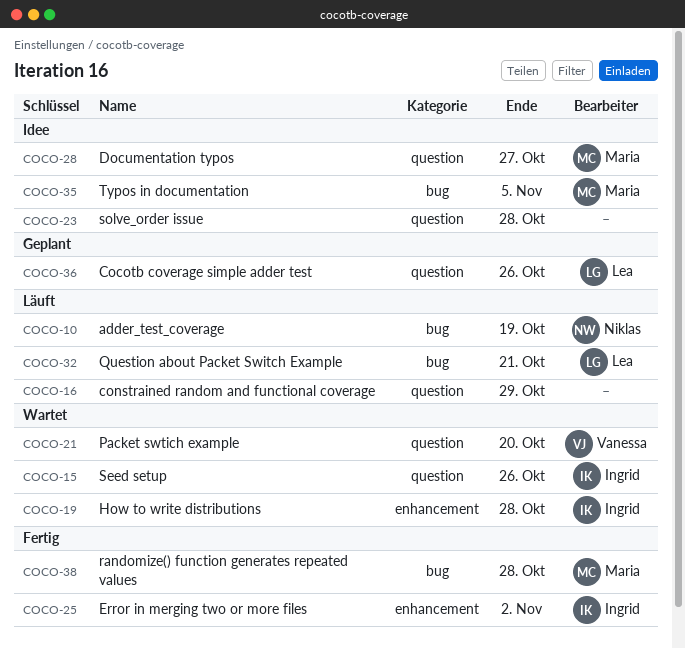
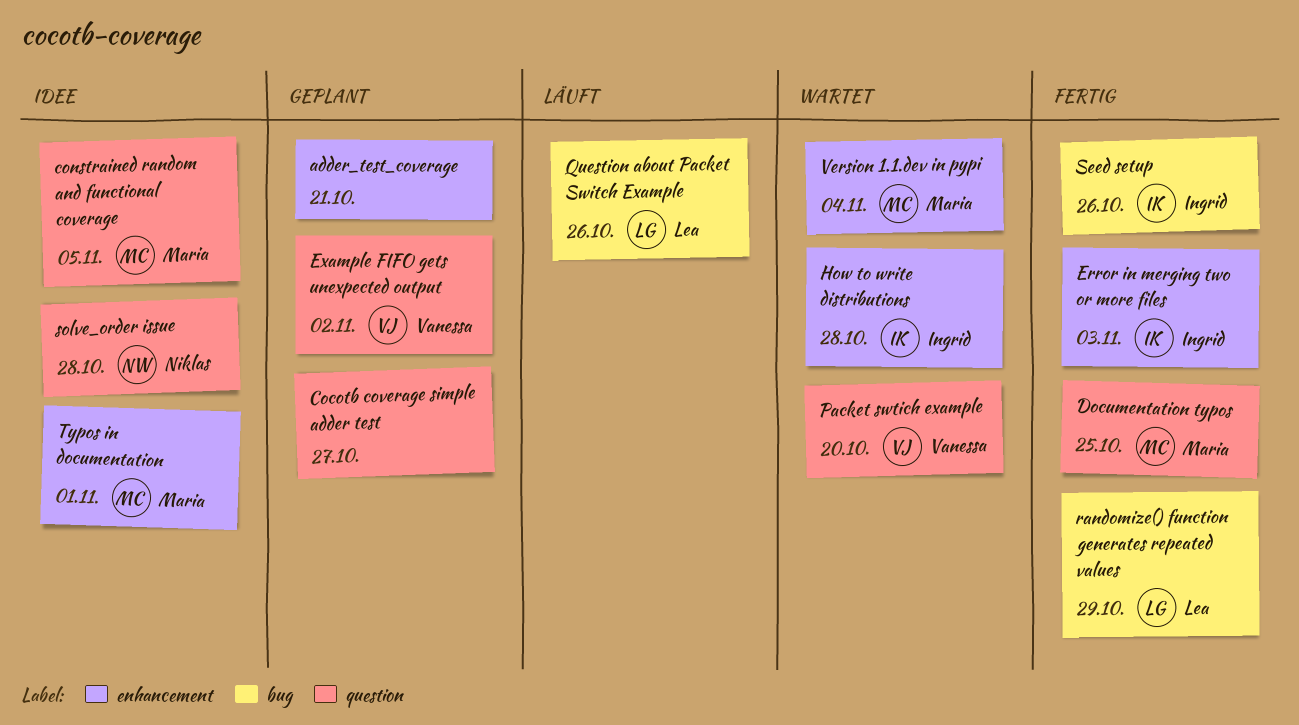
adder_test_coverage, status: Läuft -> Geplant
adder_test_coverage, owner: Niklas -> none
adder_test_coverage, label: bug -> enhancement
adder_test_coverage, due: Oct 19 -> Oct 21
Cocotb coverage simple adder test, owner: Lea -> none
Cocotb coverage simple adder test, due: Oct 26 -> Oct 27
constrained random and functional coverage, status: Läuft -> Idee
constrained random and functional coverage, owner: none -> Maria
constrained random and functional coverage, due: Oct 29 -> Nov 5
Documentation typos, status: Idee -> Fertig
Documentation typos, due: Oct 27 -> Oct 25
Error in merging two or more files, due: Nov 2 -> Nov 3
Example FIFO gets unexpected output: none -> present
Question about Packet Switch Example, due: Oct 21 -> Oct 26
randomize() function generates repeated values, owner: Maria -> Lea
randomize() function generates repeated values, due: Oct 28 -> Oct 29
Seed setup, status: Wartet -> Fertig
Seed setup, label: question -> bug
solve_order issue, owner: none -> Niklas
Typos in documentation, label: bug -> enhancement
Typos in documentation, due: Nov 5 -> Nov 1
Version 1.1.dev in pypi: none -> present

